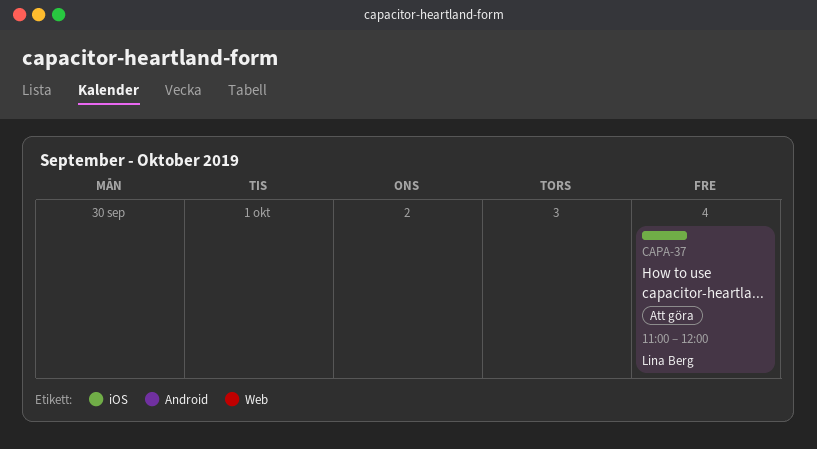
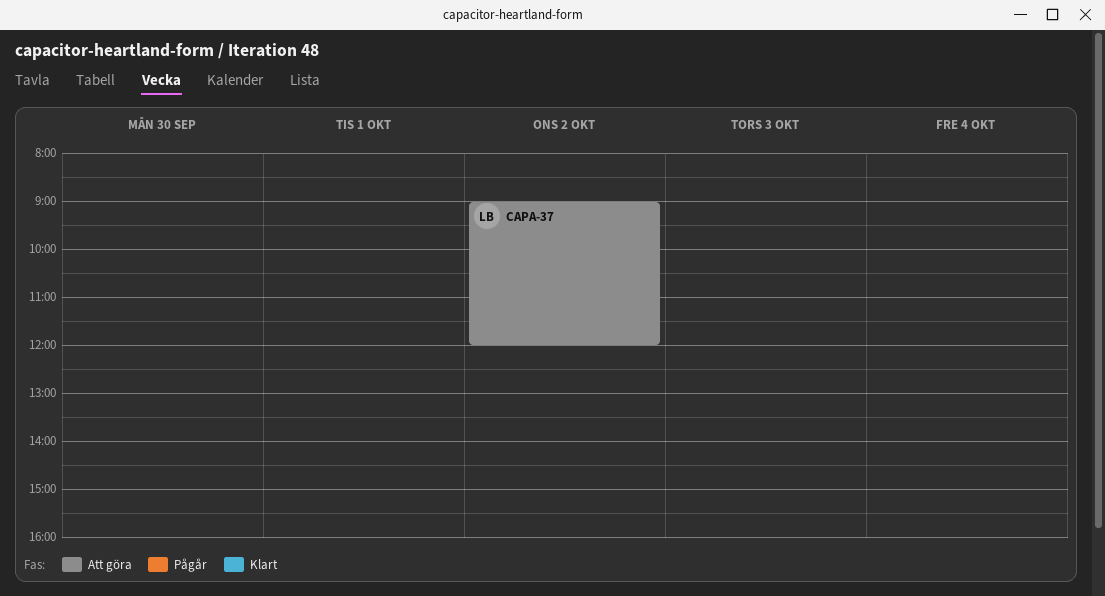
CAPA-37, day: Oct 4 -> Oct 2
CAPA-37, begins: 11:00 -> 09:00

